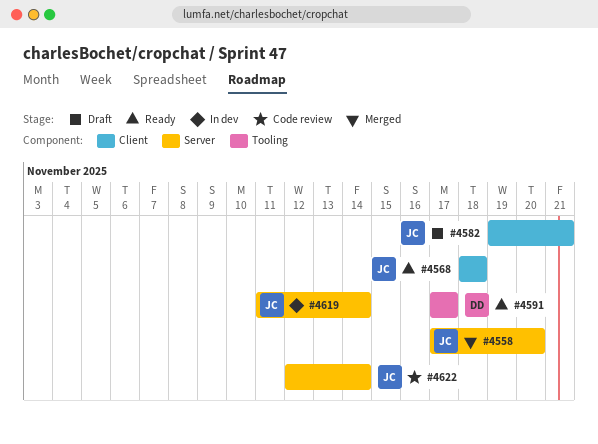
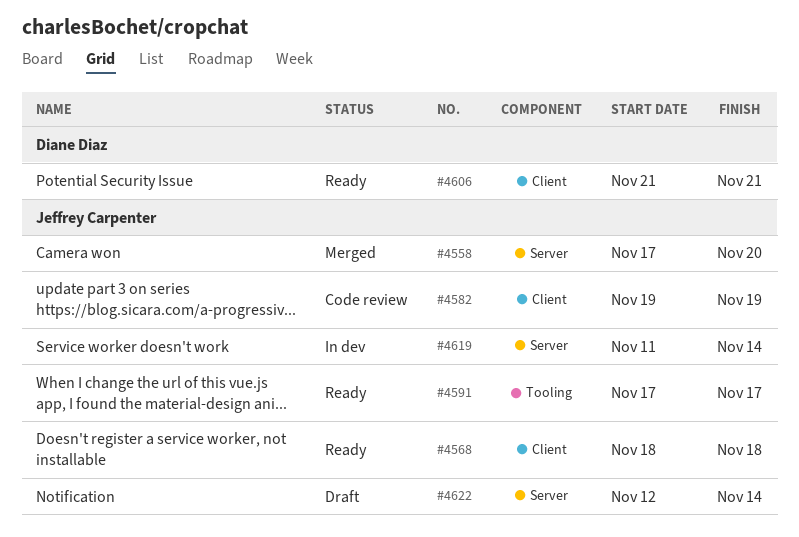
#4582, status: Draft -> Code review
#4582, due: Nov 21 -> Nov 19
#4591, owner: Diane Diaz -> Jeffrey Carpenter
#4606: none -> present
#4622, status: Code review -> Draft

